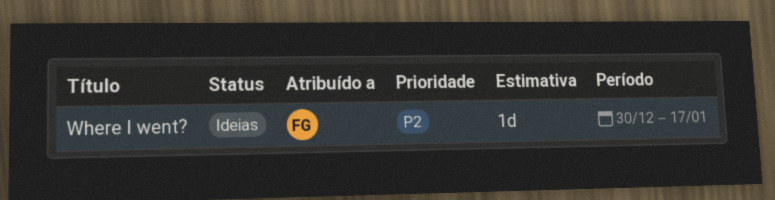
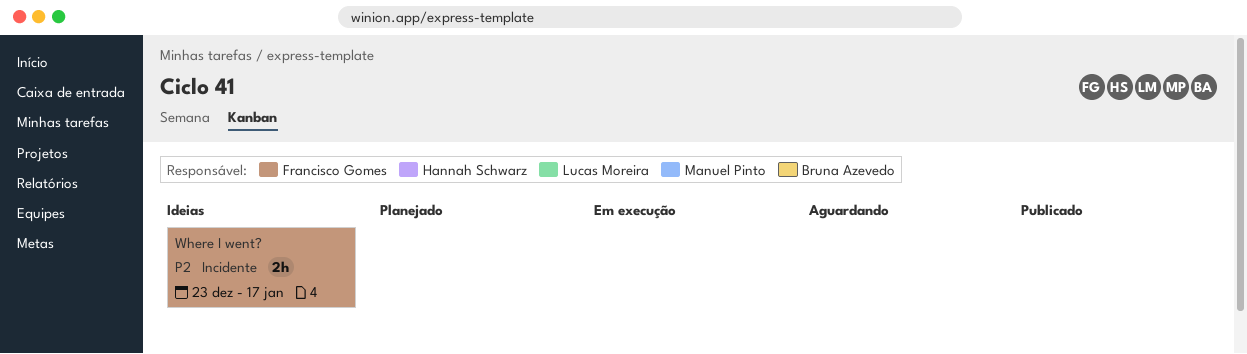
Where I went?, estimate: 1d -> 2h
Where I went?, start: Dec 30 -> Dec 23

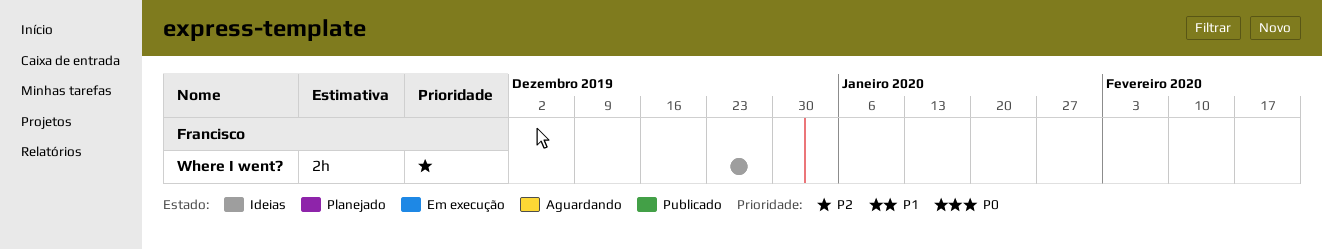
Where I went?, due: Jan 17 -> Dec 27

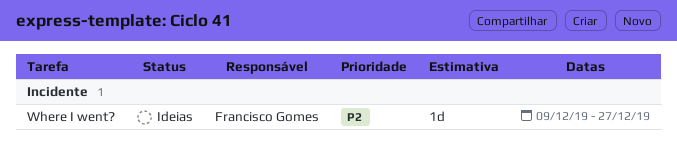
Where I went?, estimate: 2h -> 1d
Where I went?, start: Dec 23 -> Dec 9

